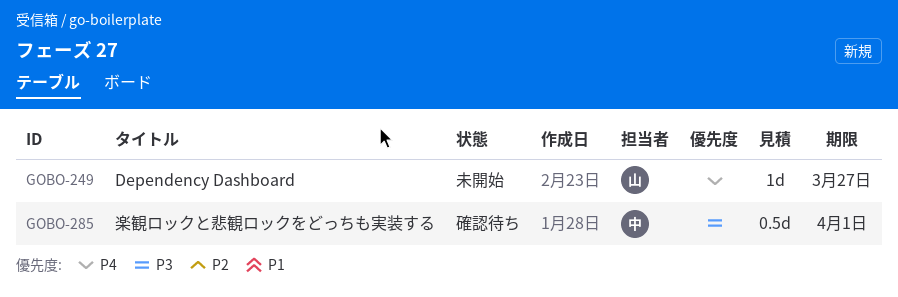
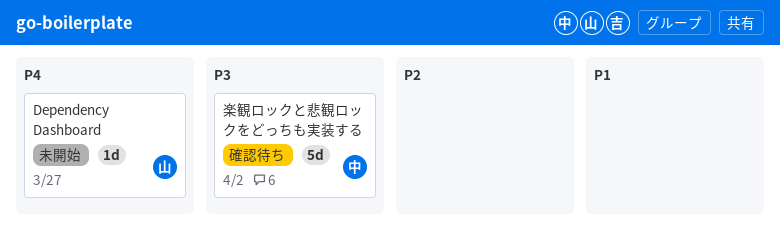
楽観ロックと悲観ロックをどっちも実装する, estimate: 0.5d -> 5d
楽観ロックと悲観ロックをどっちも実装する, due: Apr 1 -> Apr 2

